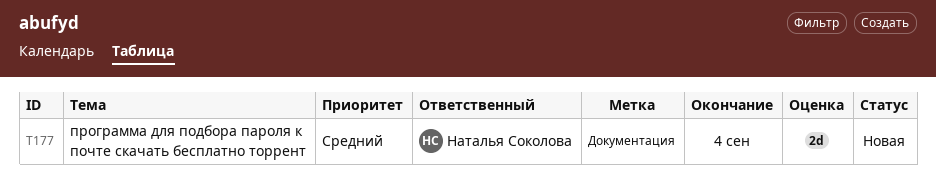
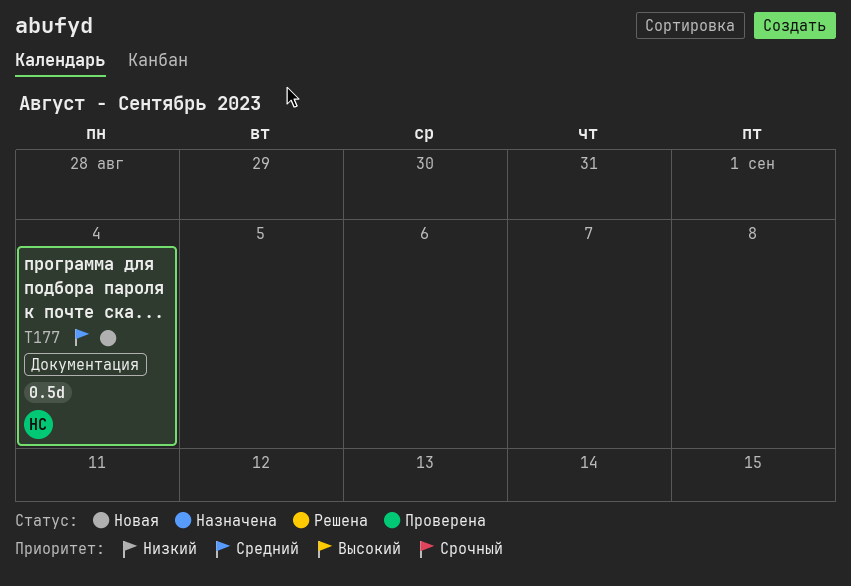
T177, estimate: 2d -> 0.5d

